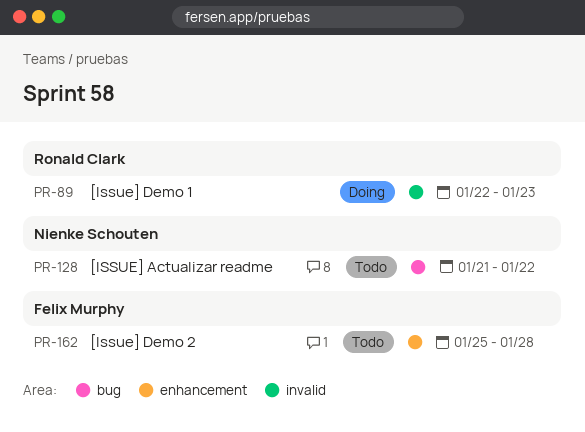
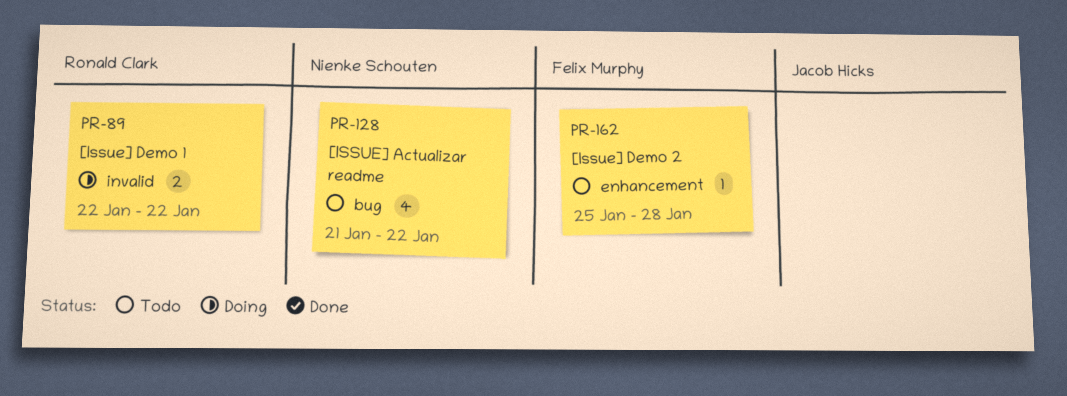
PR-89, due: Jan 23 -> Jan 22

